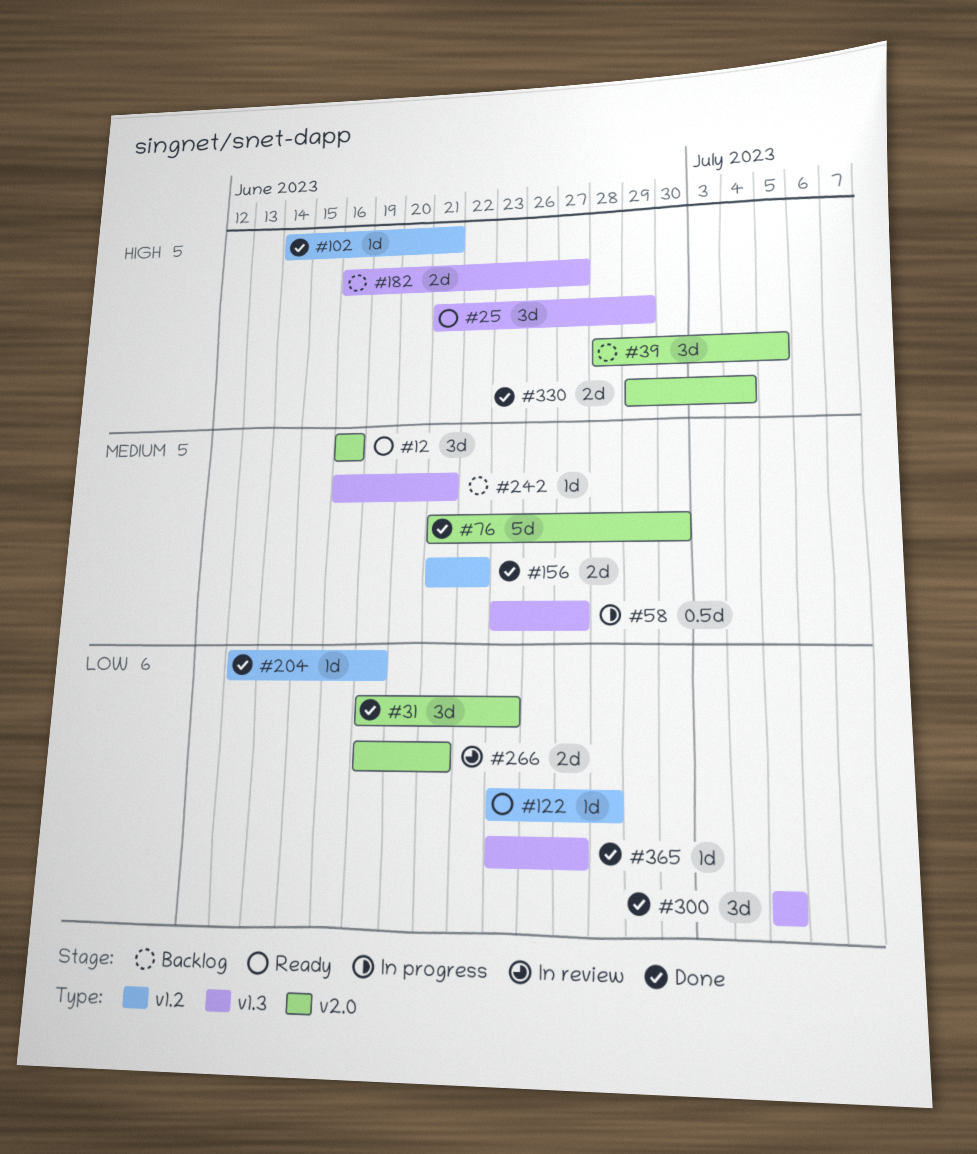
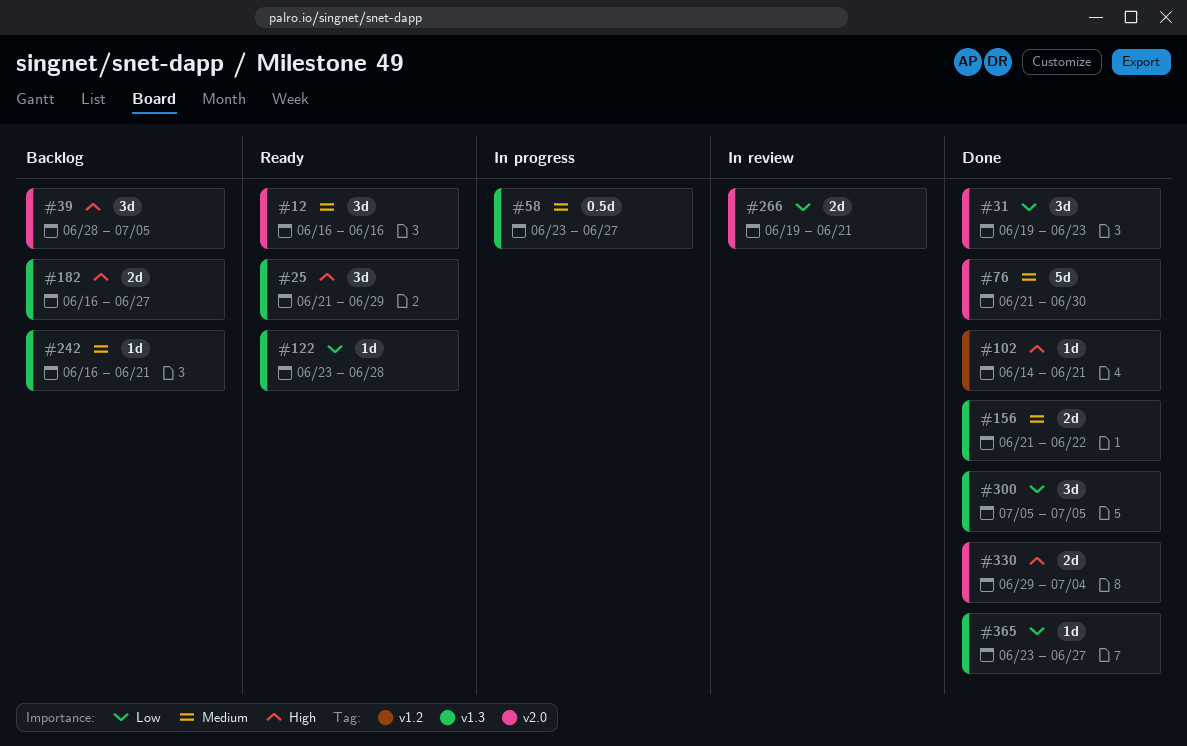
#122, label: v1.2 -> v1.3
#156, label: v1.2 -> v1.3
#204: present -> none

